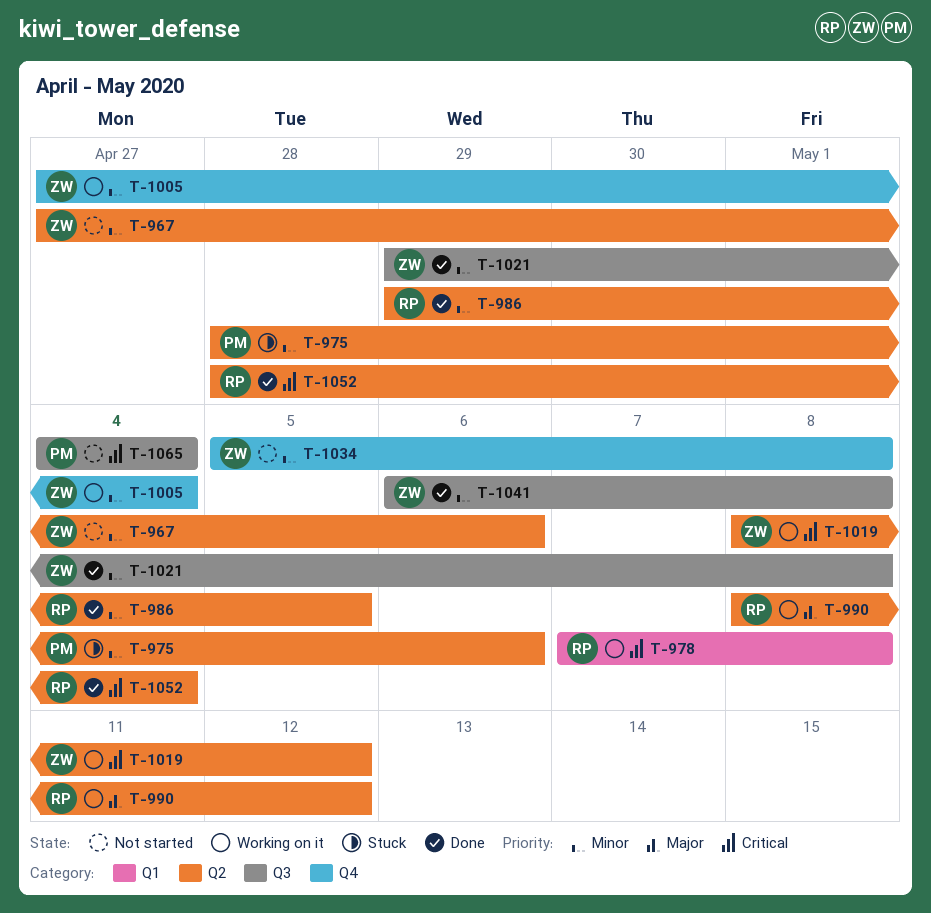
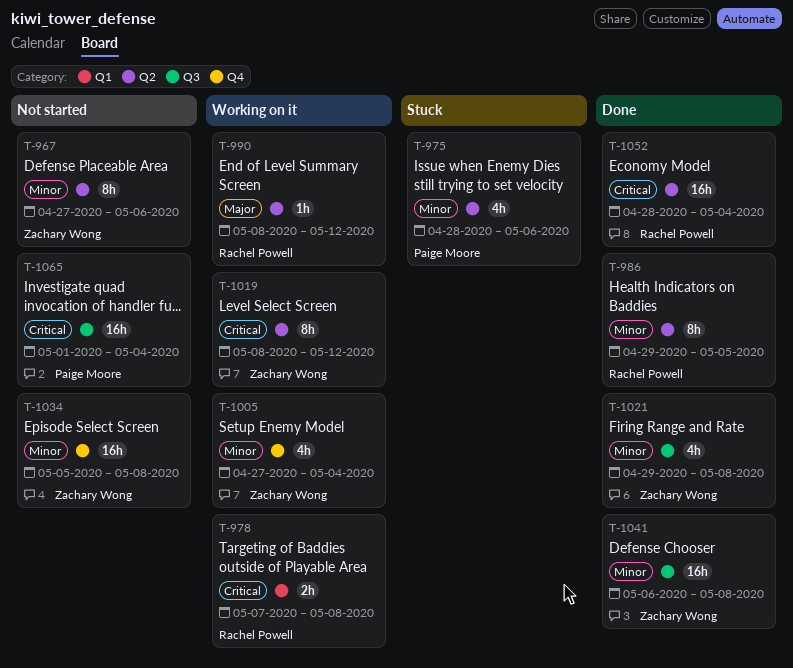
T-1065, start: May 4 -> May 1

